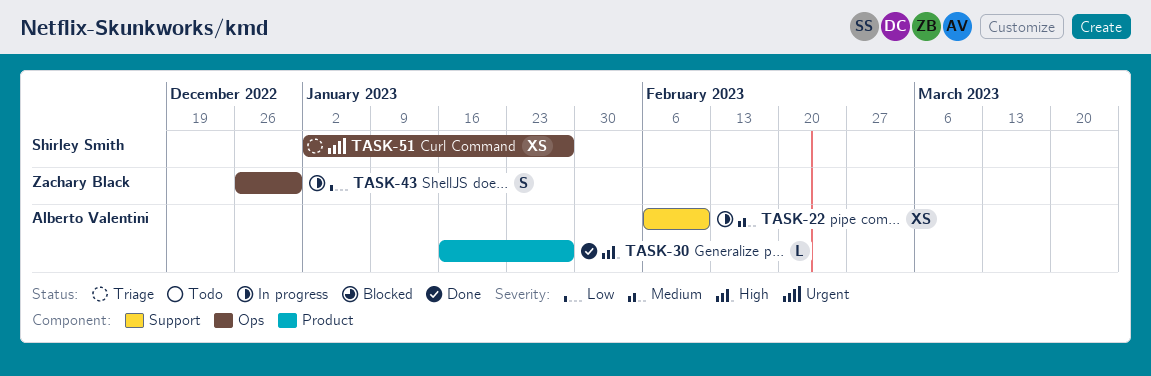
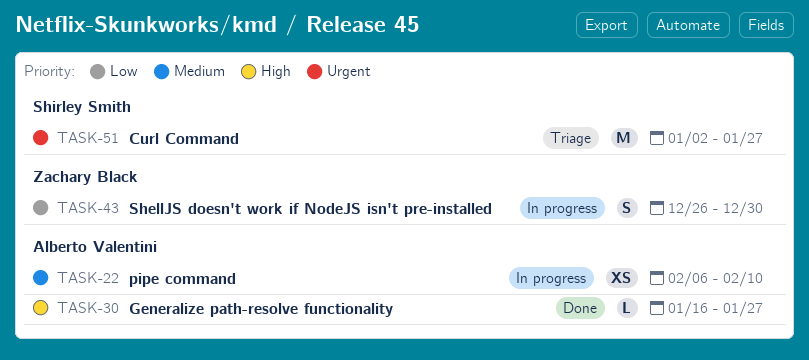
TASK-51, estimate: XS -> M

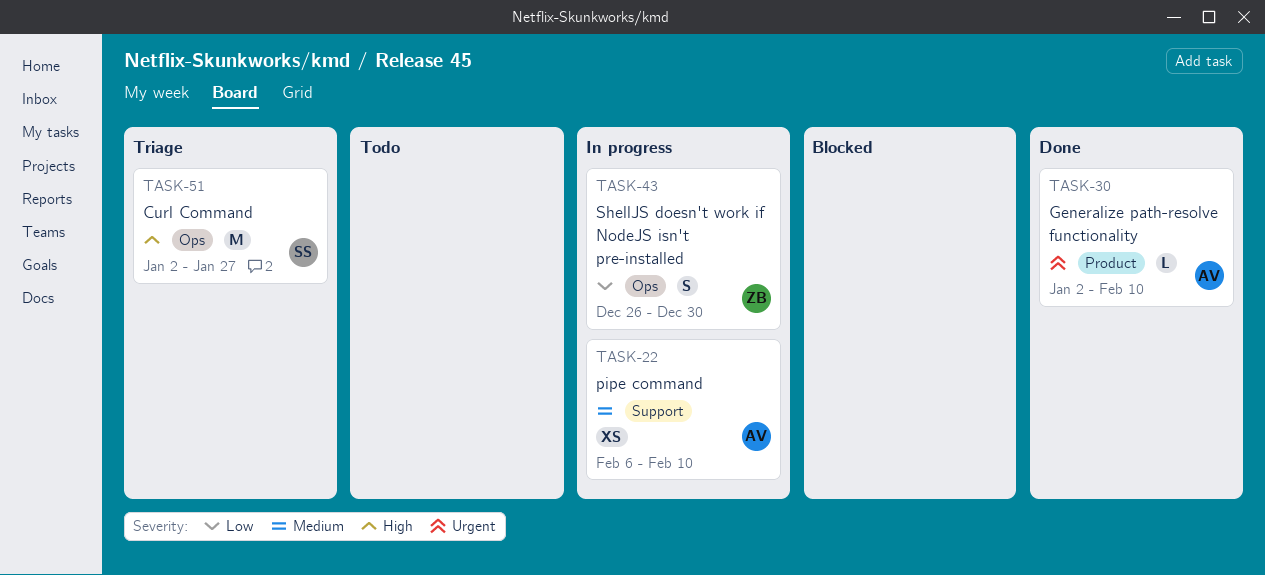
TASK-30, priority: High -> Urgent
TASK-30, start: Jan 16 -> Jan 2
TASK-30, due: Jan 27 -> Feb 10
TASK-51, priority: Urgent -> High

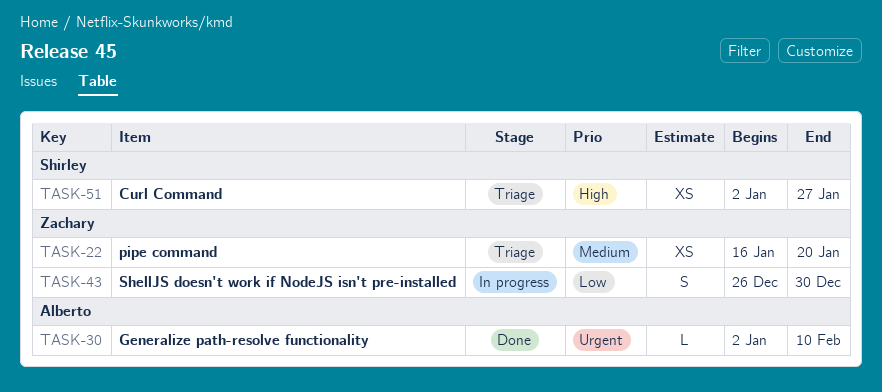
TASK-22, status: In progress -> Triage
TASK-22, owner: Alberto -> Zachary
TASK-22, start: Feb 6 -> Jan 16
TASK-22, due: Feb 10 -> Jan 20
TASK-51, estimate: M -> XS

